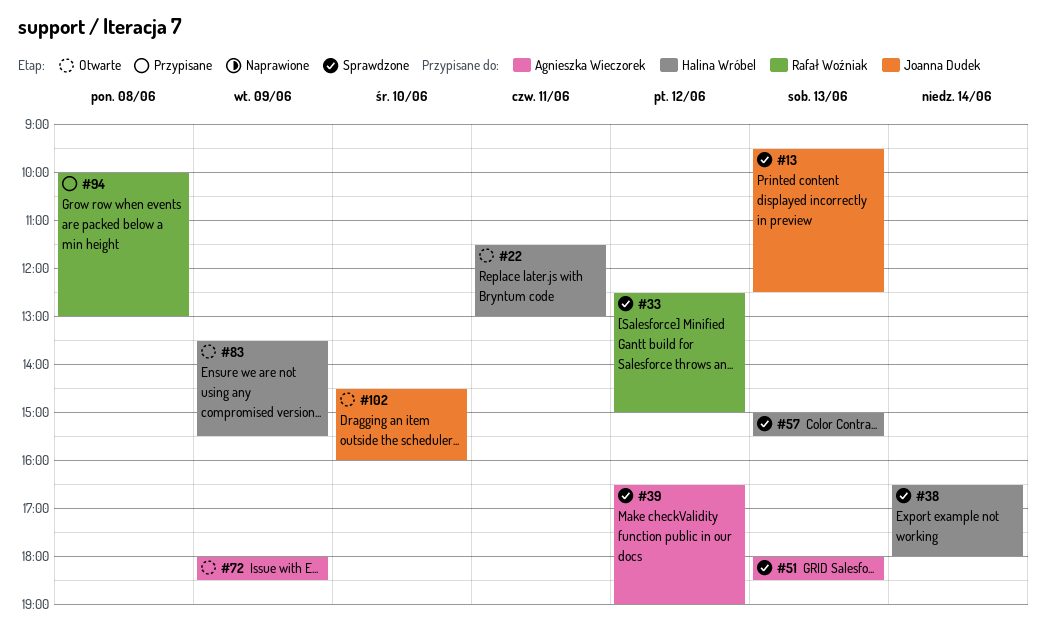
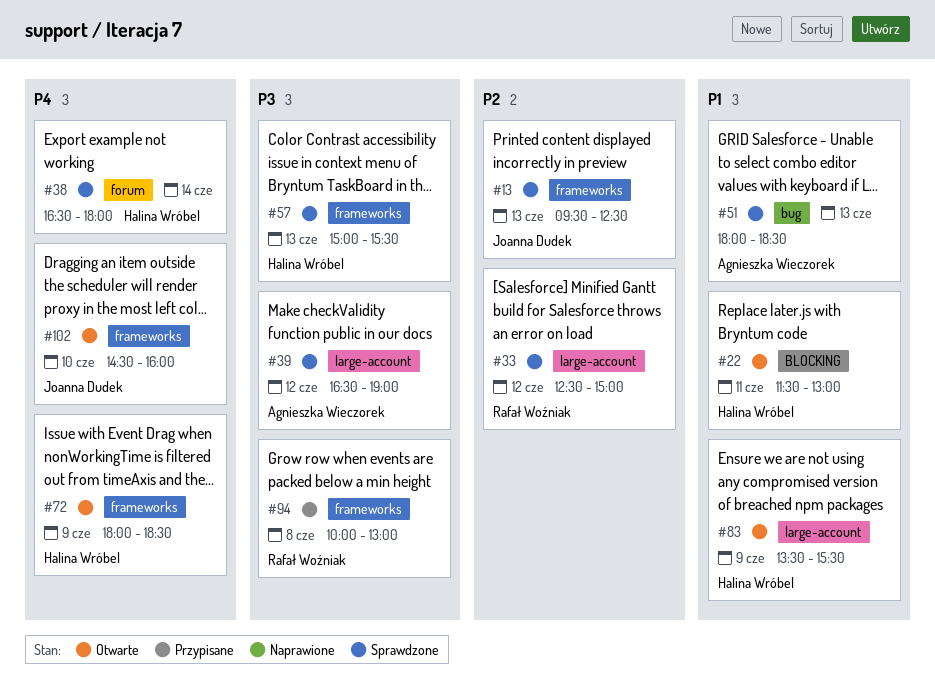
#72, owner: Agnieszka Wieczorek -> Halina Wróbel

